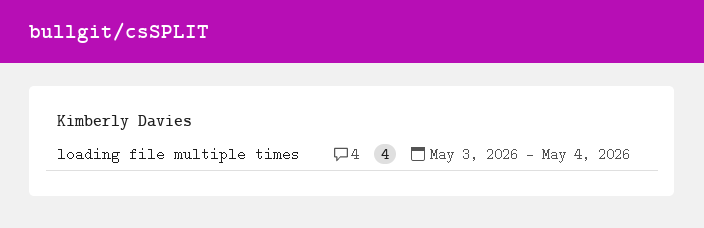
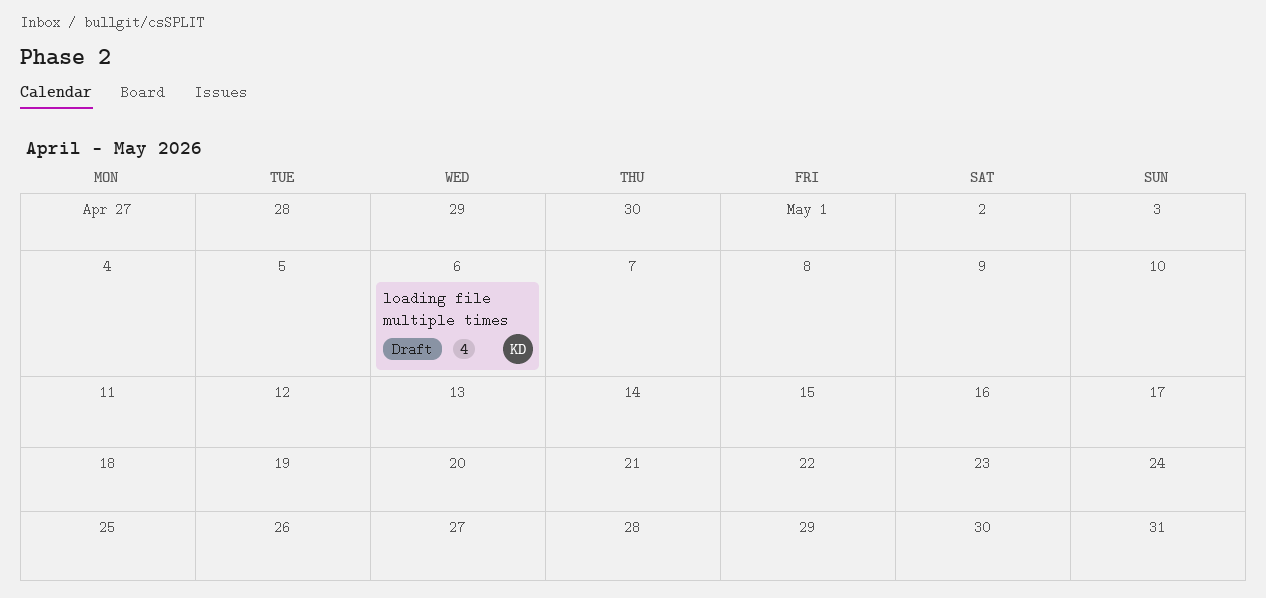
loading file multiple times, due: May 4 -> May 6

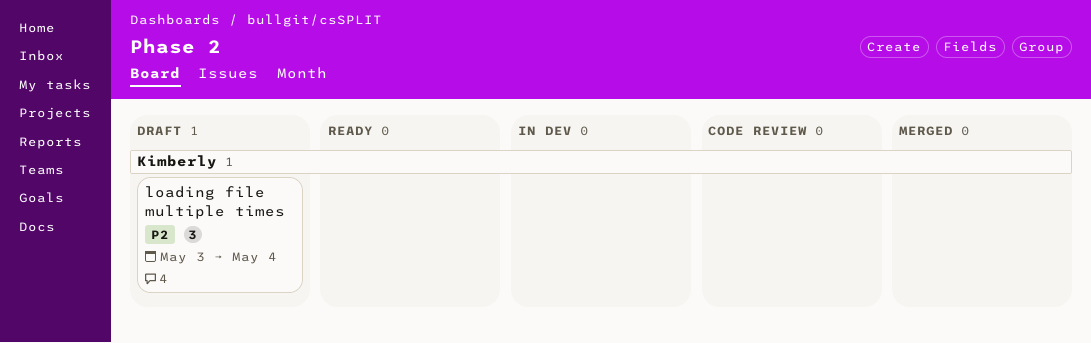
loading file multiple times, estimate: 4 -> 3
loading file multiple times, due: May 6 -> May 4

